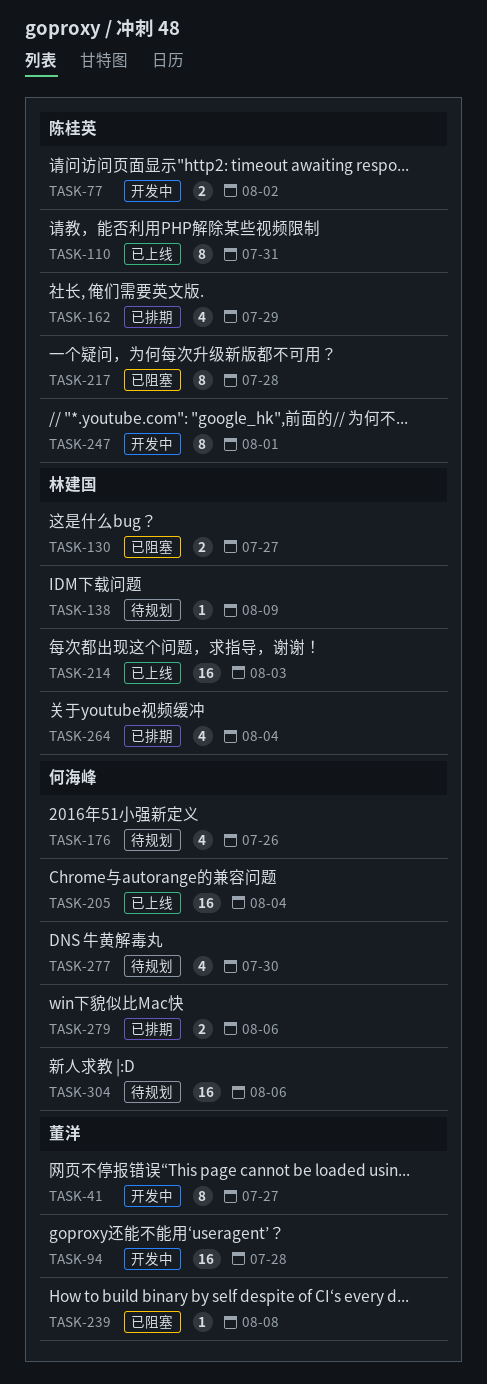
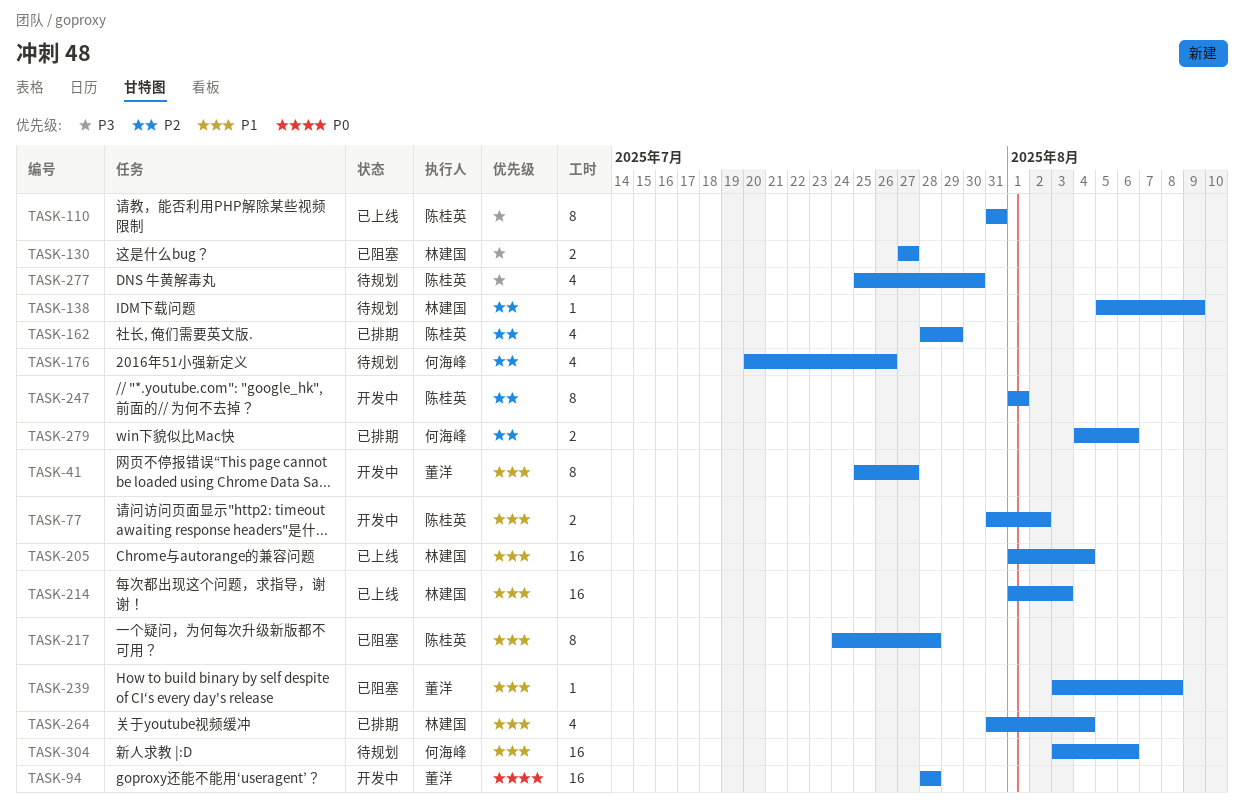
TASK-205, owner: 何海峰 -> 林建国
TASK-277, owner: 何海峰 -> 陈桂英

